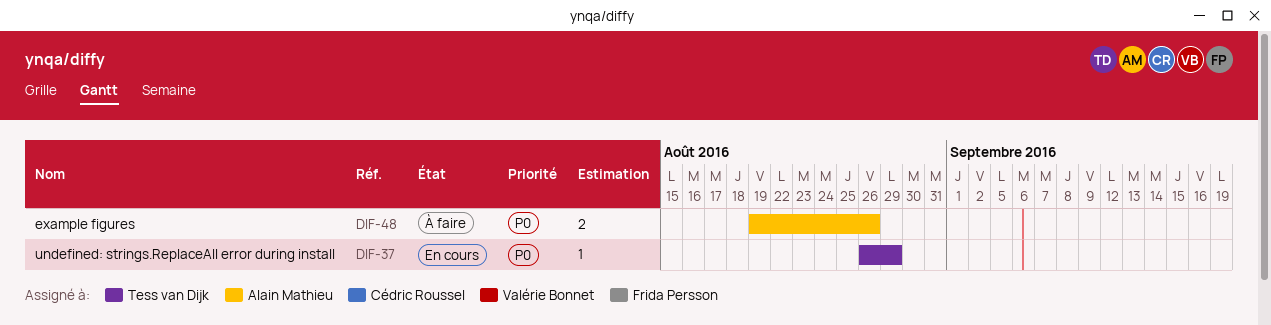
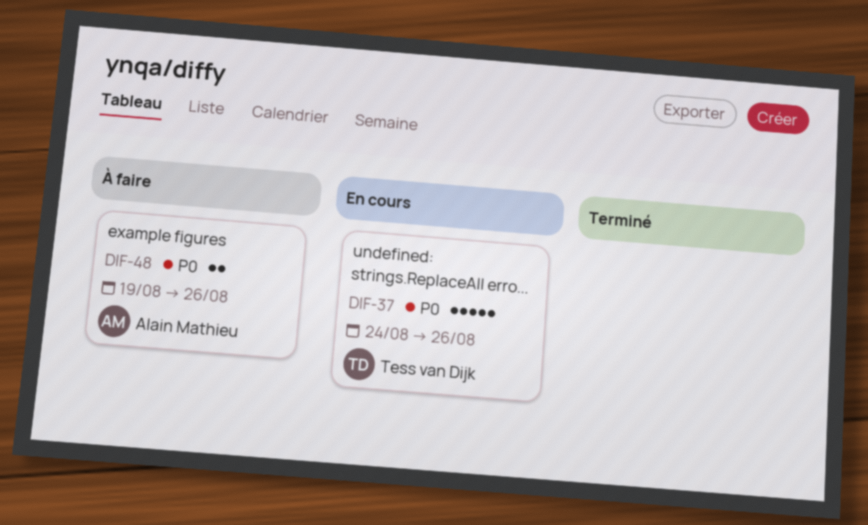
DIF-37, estimate: 1 -> 5
DIF-37, start: Aug 26 -> Aug 24
DIF-37, due: Aug 29 -> Aug 26

